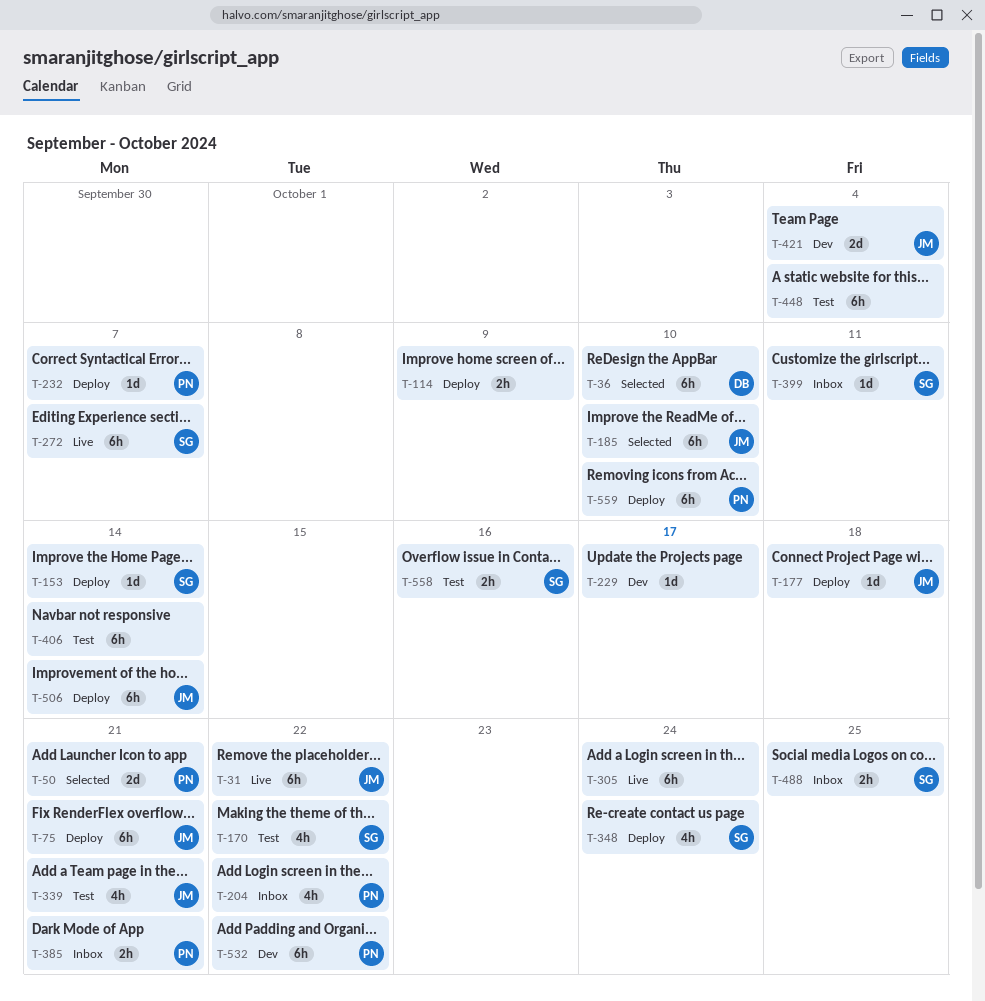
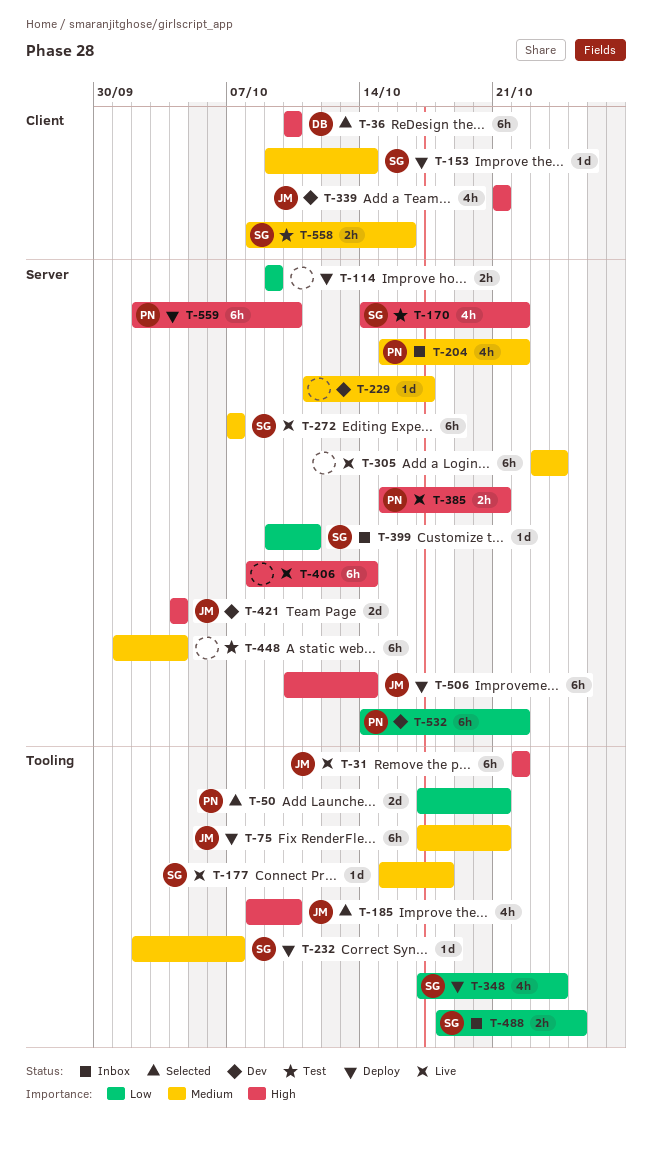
T-177, status: Deploy -> Live
T-177, owner: JM -> SG
T-185, estimate: 6h -> 4h
T-232, owner: PN -> SG
T-339, status: Test -> Dev
T-385, status: Inbox -> Live
T-406, status: Test -> Live

